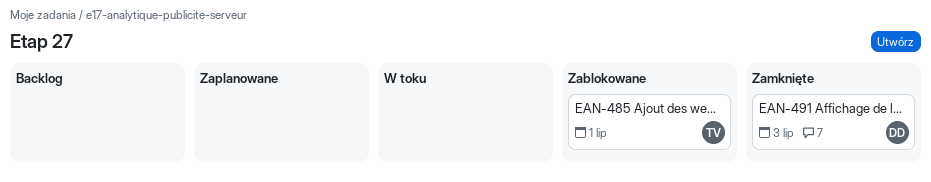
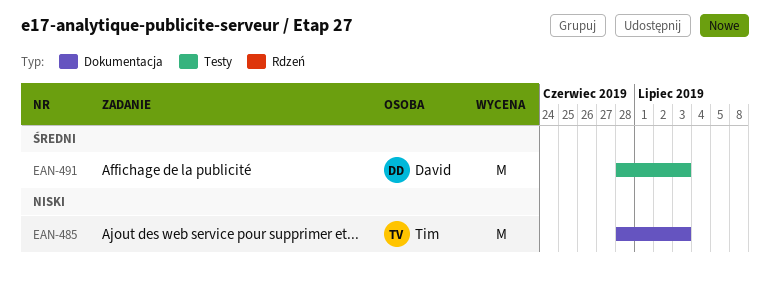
EAN-485, due: Jul 1 -> Jul 3

